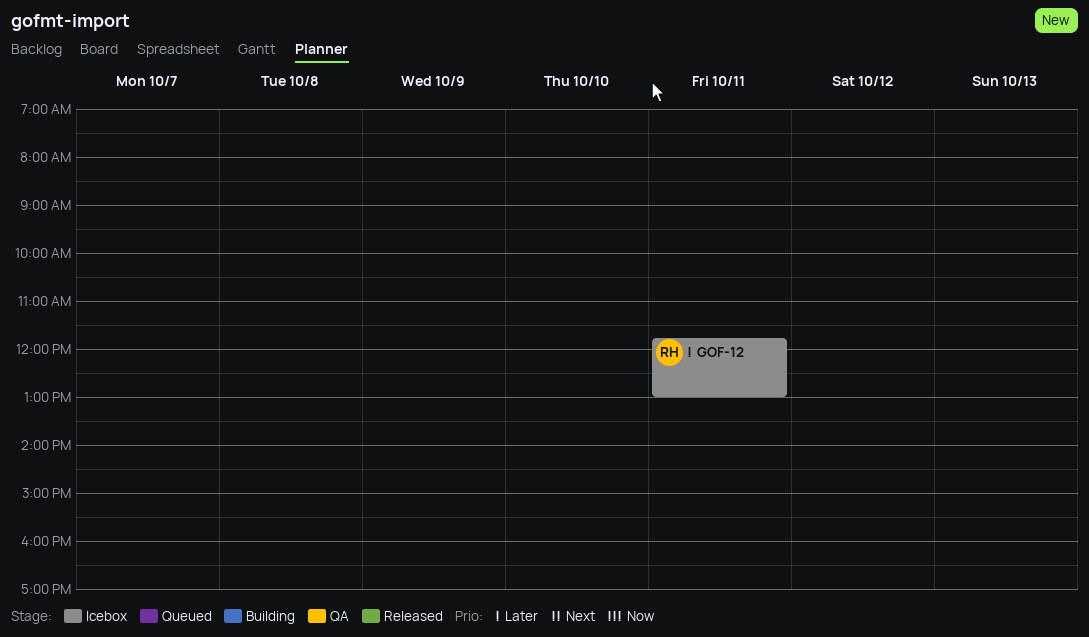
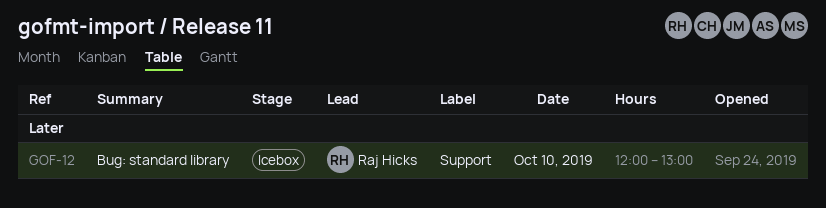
GOF-12, day: Oct 11 -> Oct 10
GOF-12, begins: 11:45 -> 12:00

